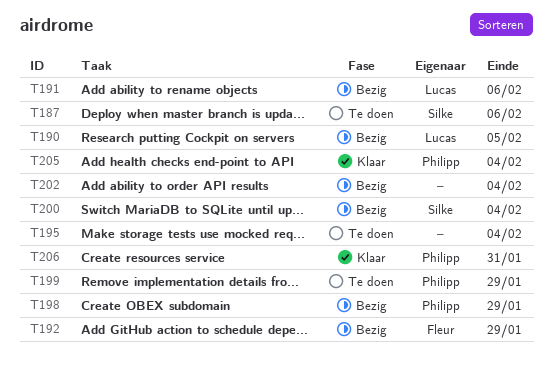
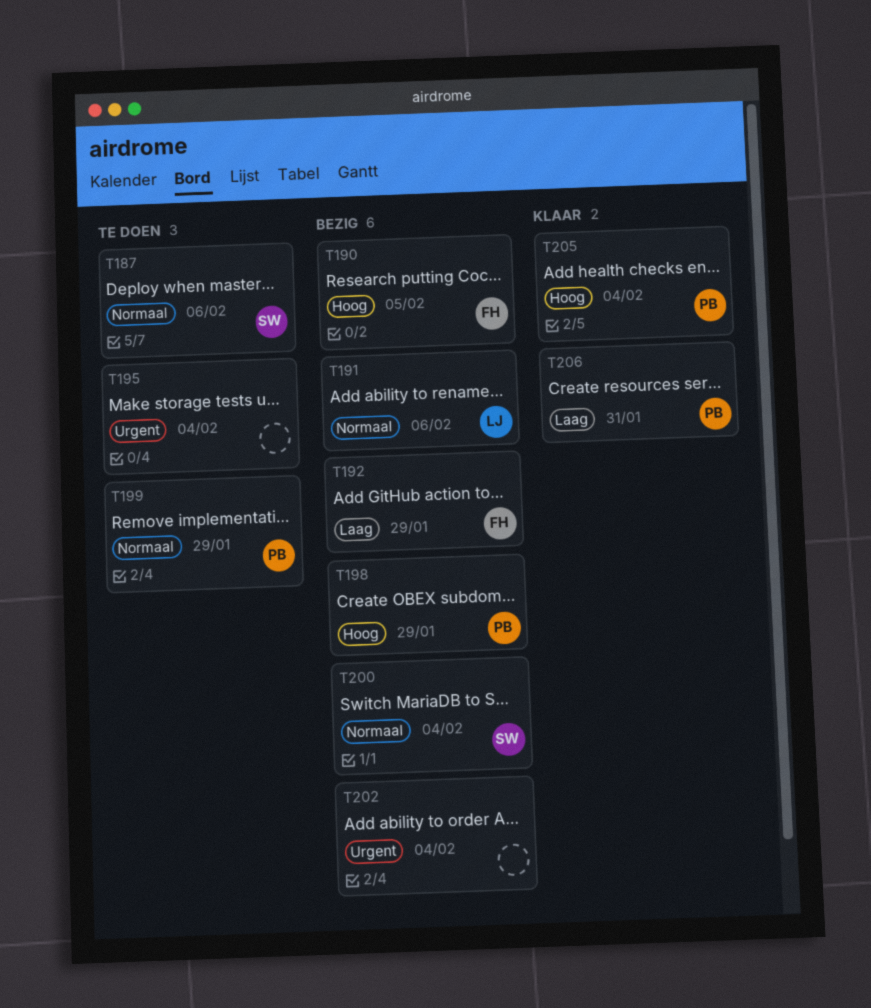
T190, owner: Lucas -> Fleur

